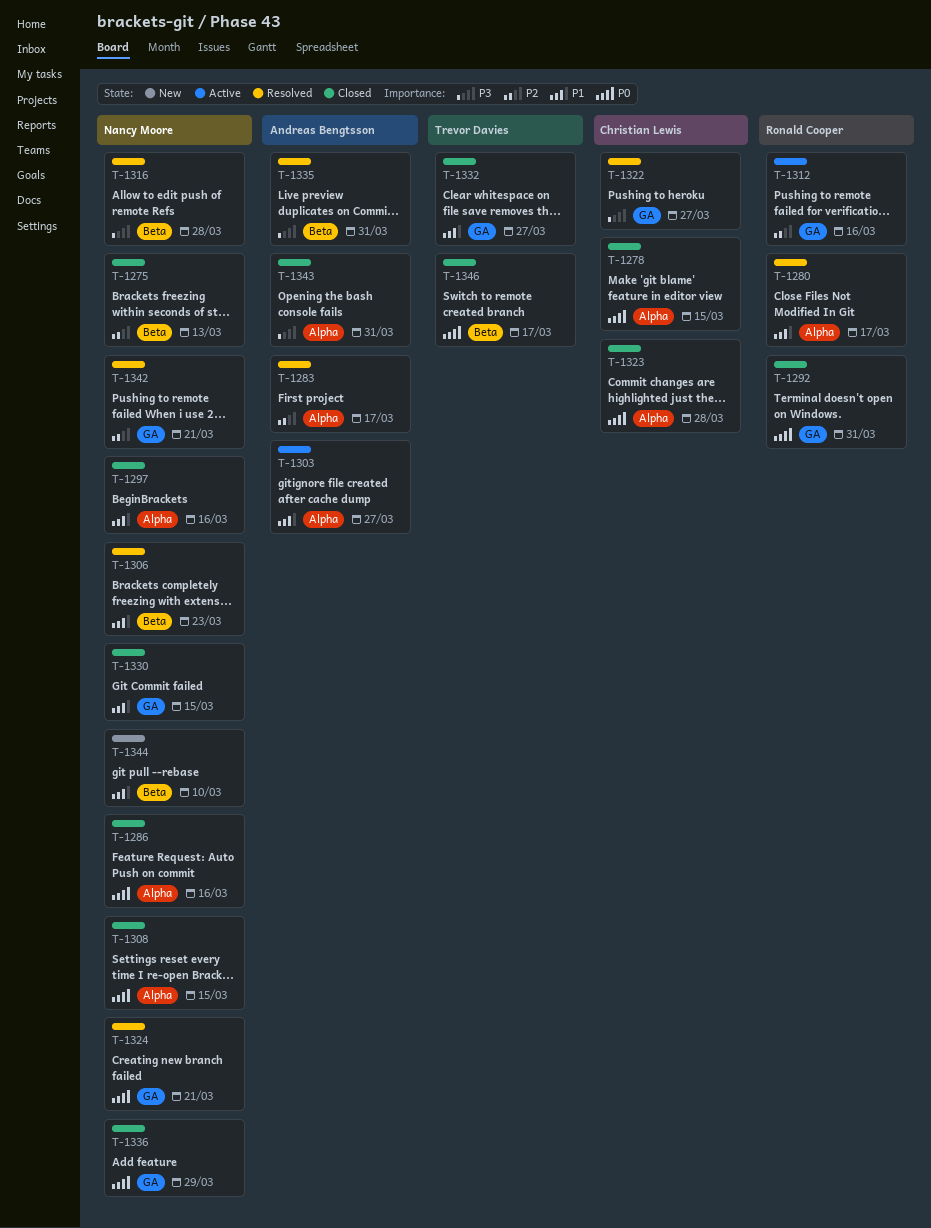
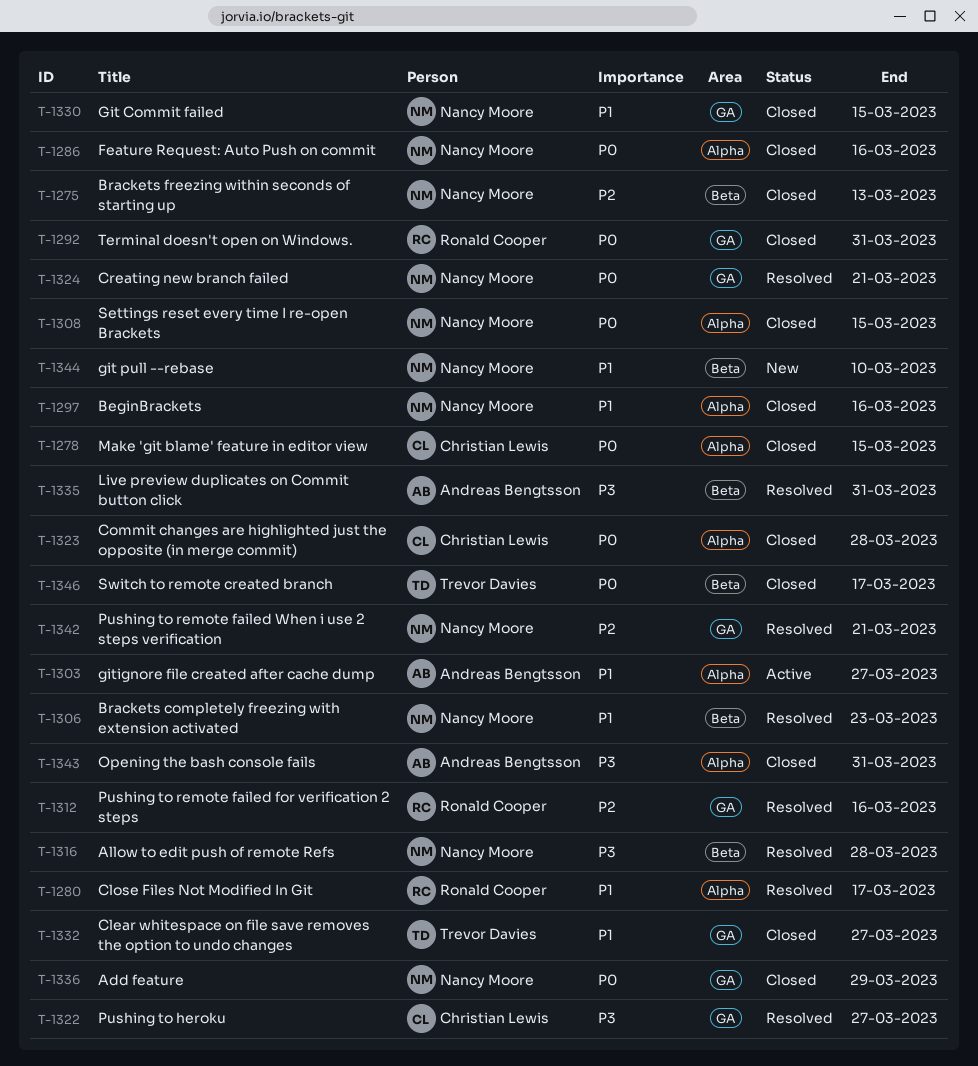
T-1283: present -> none
T-1312, status: Active -> Resolved

